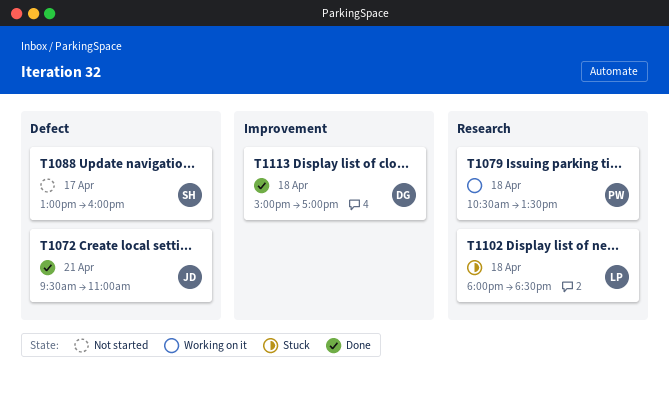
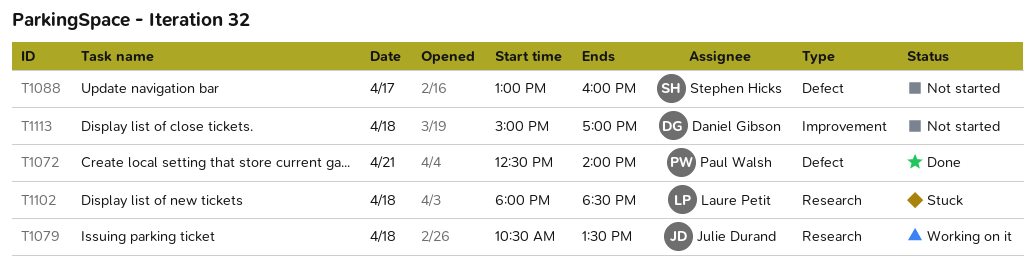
T1072, owner: Julie Durand -> Paul Walsh
T1072, begins: 09:30 -> 12:30
T1072, ends: 11:00 -> 14:00
T1079, owner: Paul Walsh -> Julie Durand
T1113, status: Done -> Not started

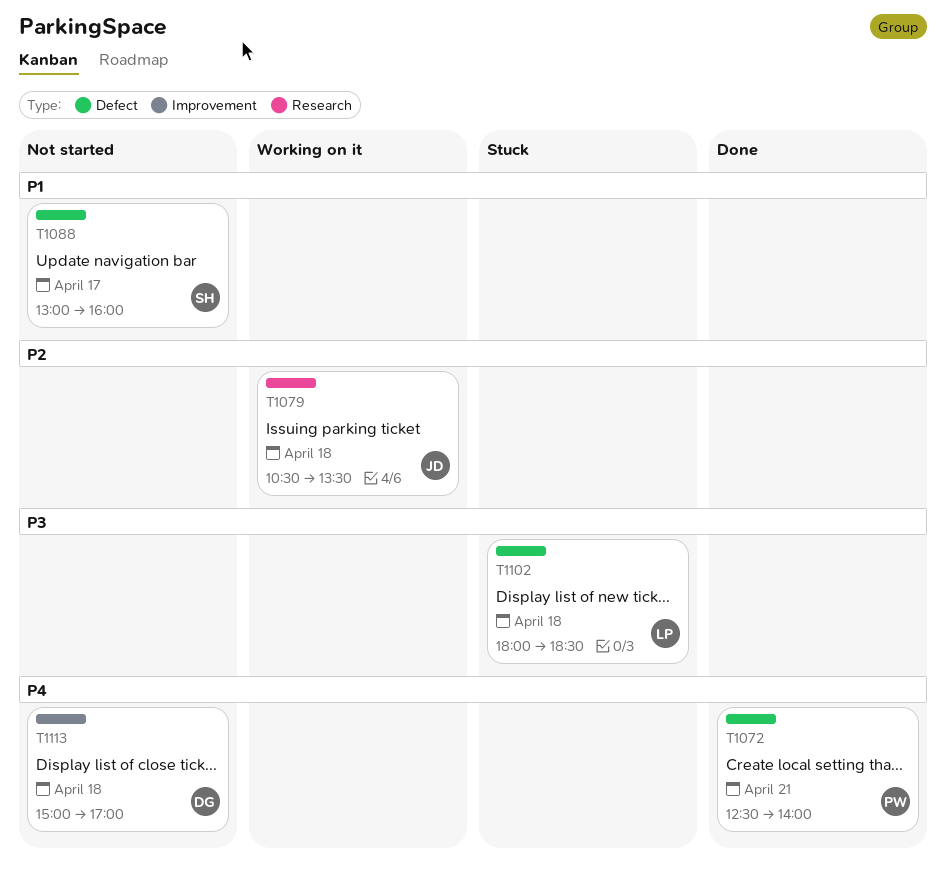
T1102, label: Research -> Defect

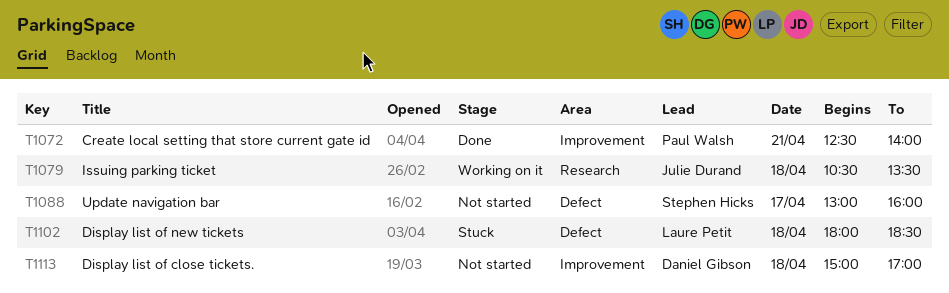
T1072, label: Defect -> Improvement

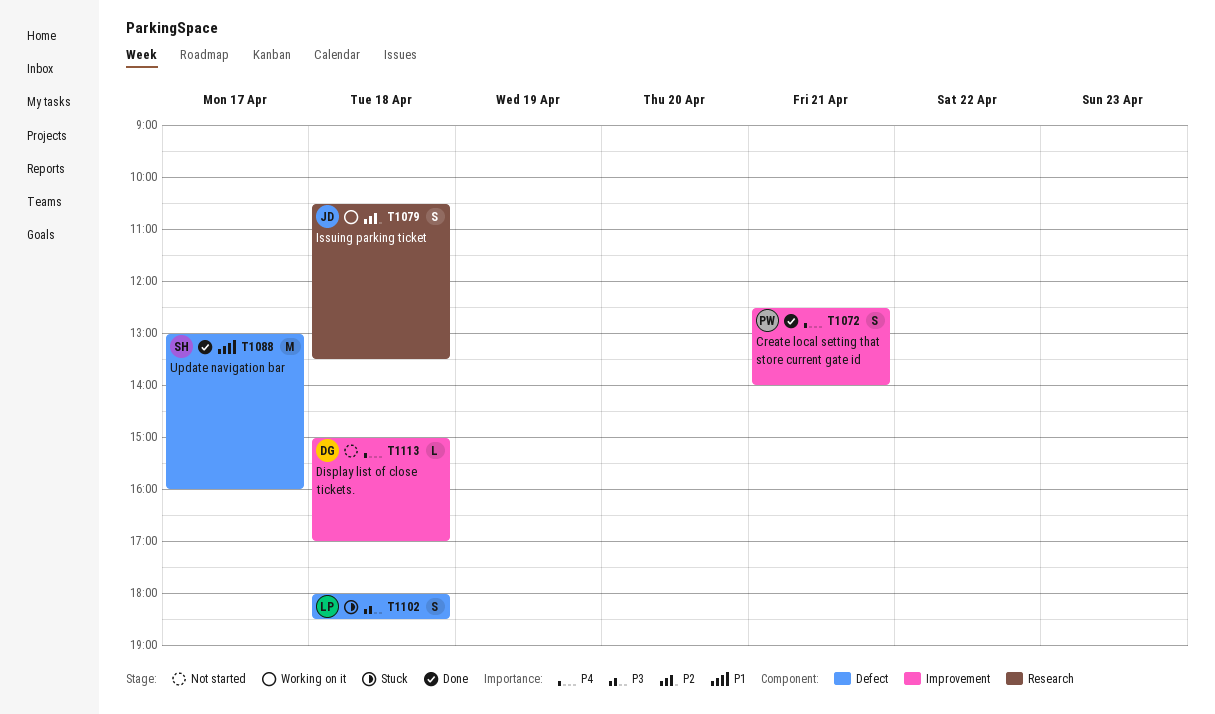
T1088, status: Not started -> Done

